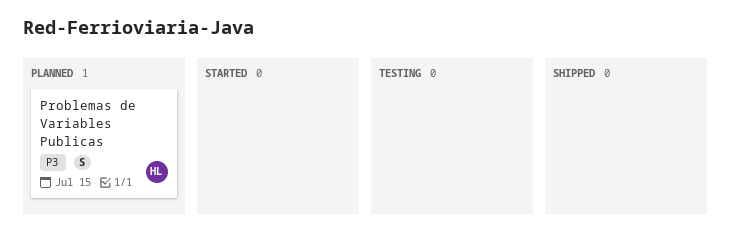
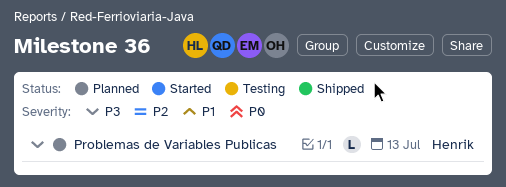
Problemas de Variables Publicas, estimate: S -> L
Problemas de Variables Publicas, due: Jul 15 -> Jul 13

